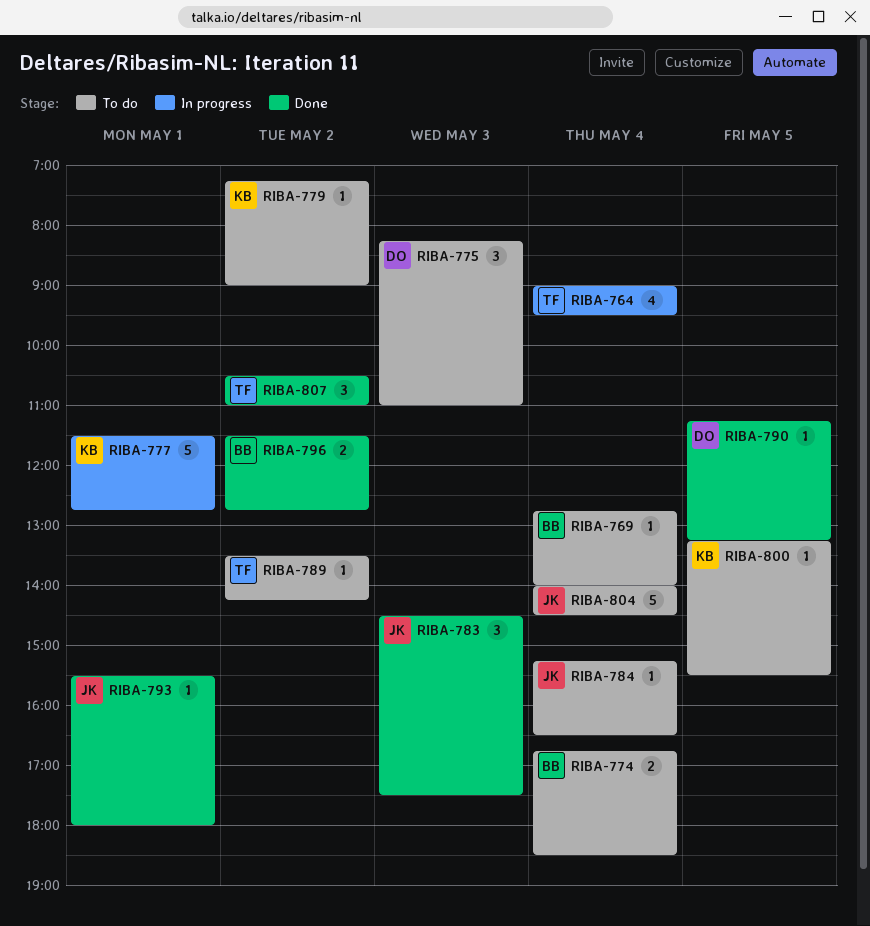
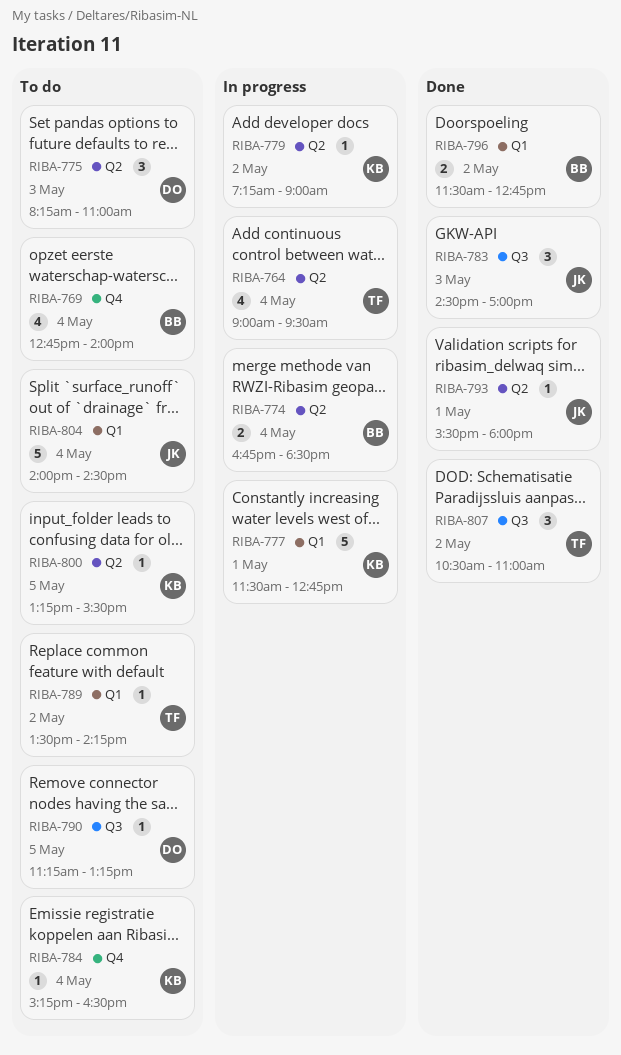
RIBA-769, estimate: 1 -> 4
RIBA-774, status: To do -> In progress
RIBA-779, status: To do -> In progress
RIBA-783, ends: 17:30 -> 17:00
RIBA-784, owner: JK -> KB
RIBA-790, status: Done -> To do

